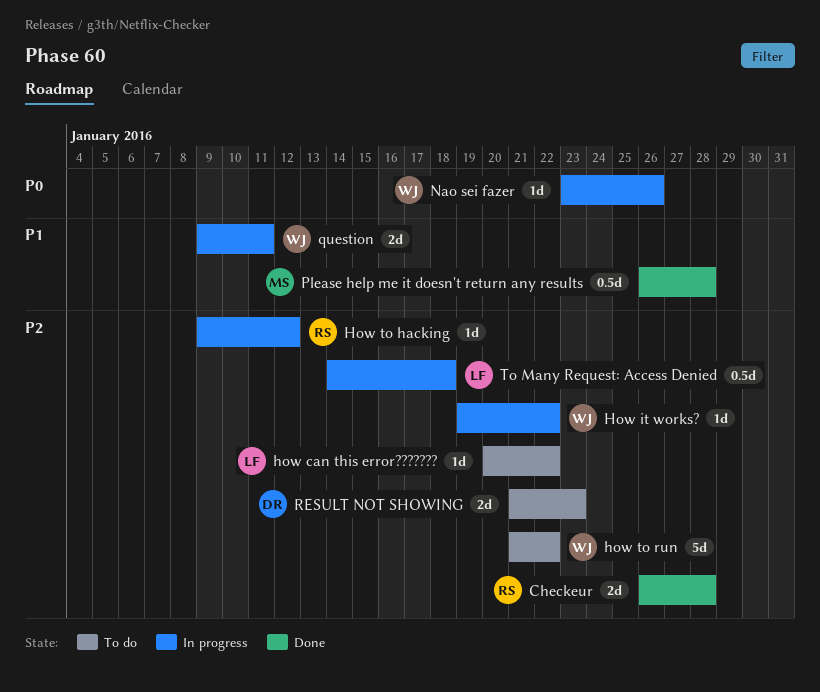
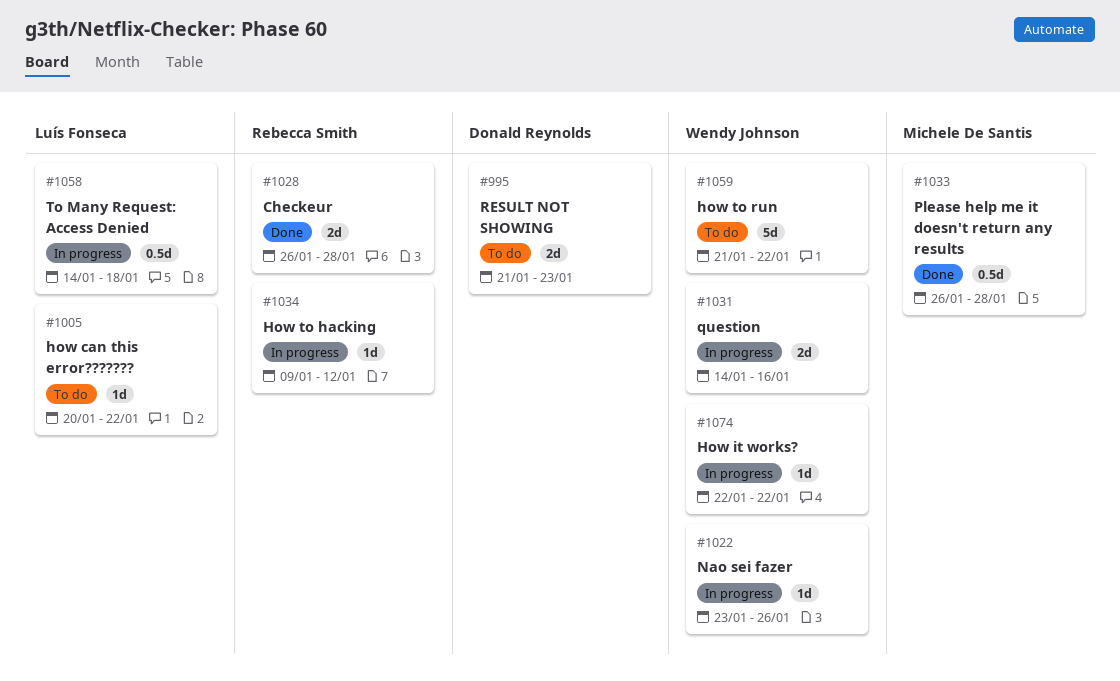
How it works?, start: Jan 19 -> Jan 22
question, start: Jan 9 -> Jan 14
question, due: Jan 11 -> Jan 16

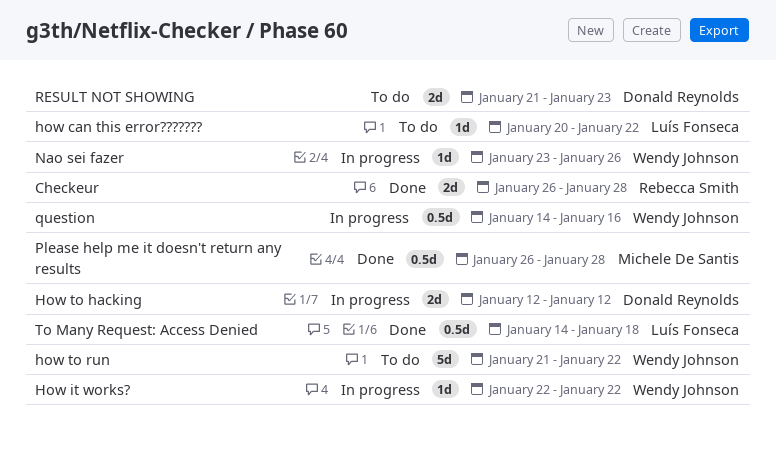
How to hacking, owner: Rebecca Smith -> Donald Reynolds
How to hacking, estimate: 1d -> 2d
How to hacking, start: Jan 9 -> Jan 12
question, estimate: 2d -> 0.5d
To Many Request: Access Denied, status: In progress -> Done

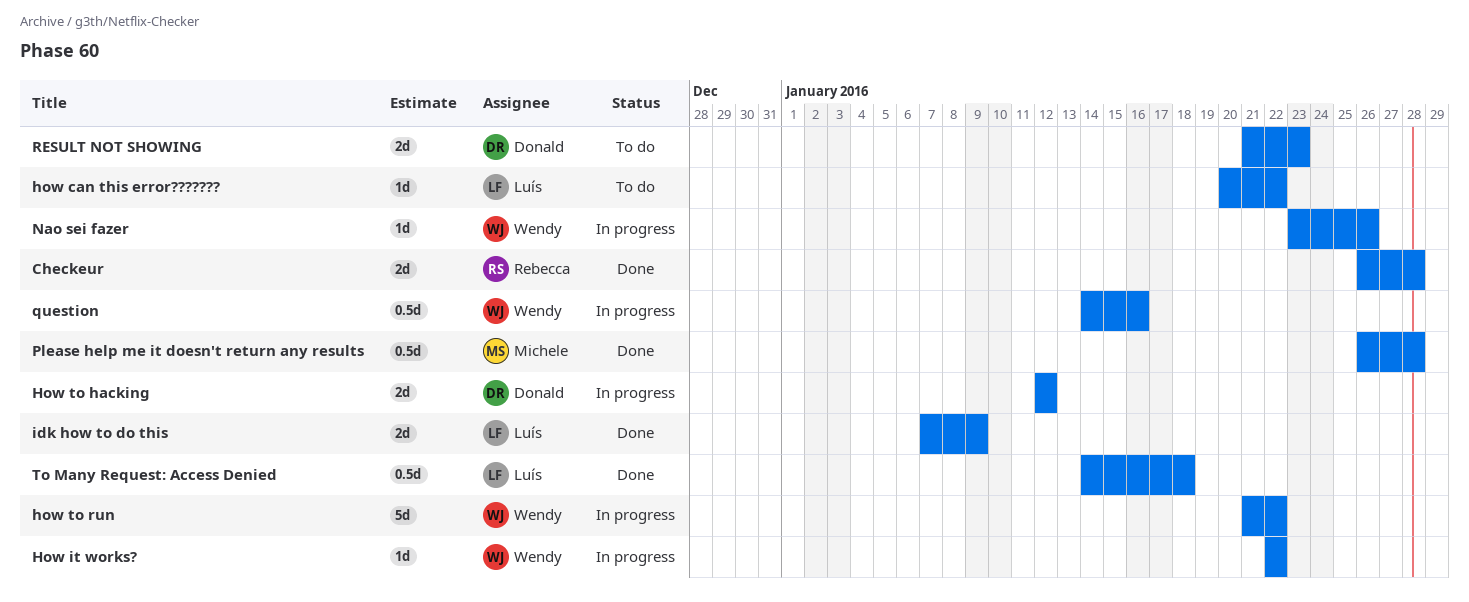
how to run, status: To do -> In progress
idk how to do this: none -> present

